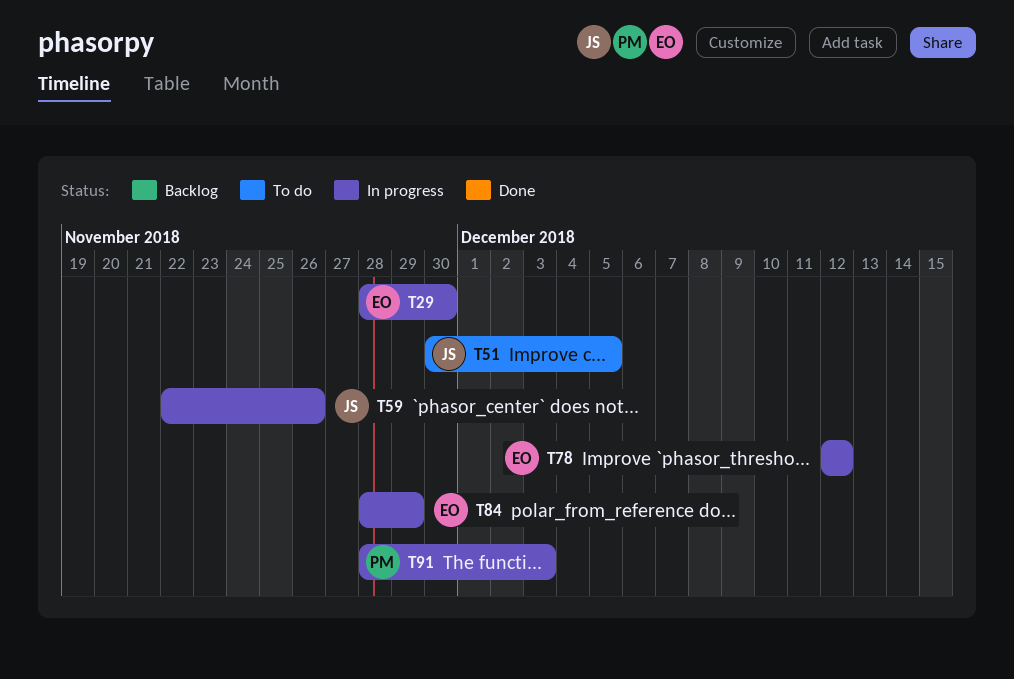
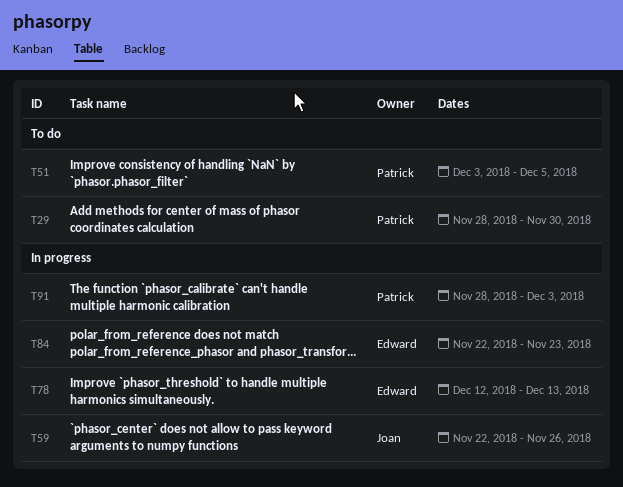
T29, status: In progress -> To do
T29, owner: Edward -> Patrick
T51, owner: Joan -> Patrick
T51, start: Nov 30 -> Dec 3
T78, due: Dec 12 -> Dec 13
T84, start: Nov 28 -> Nov 22
T84, due: Nov 29 -> Nov 23

